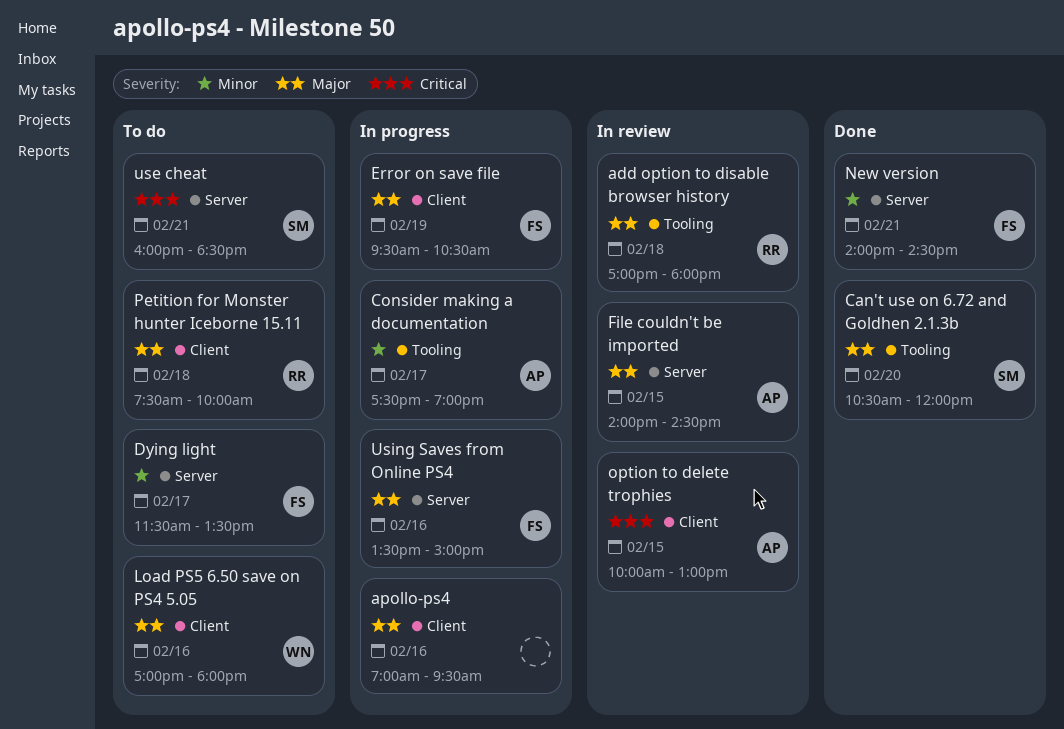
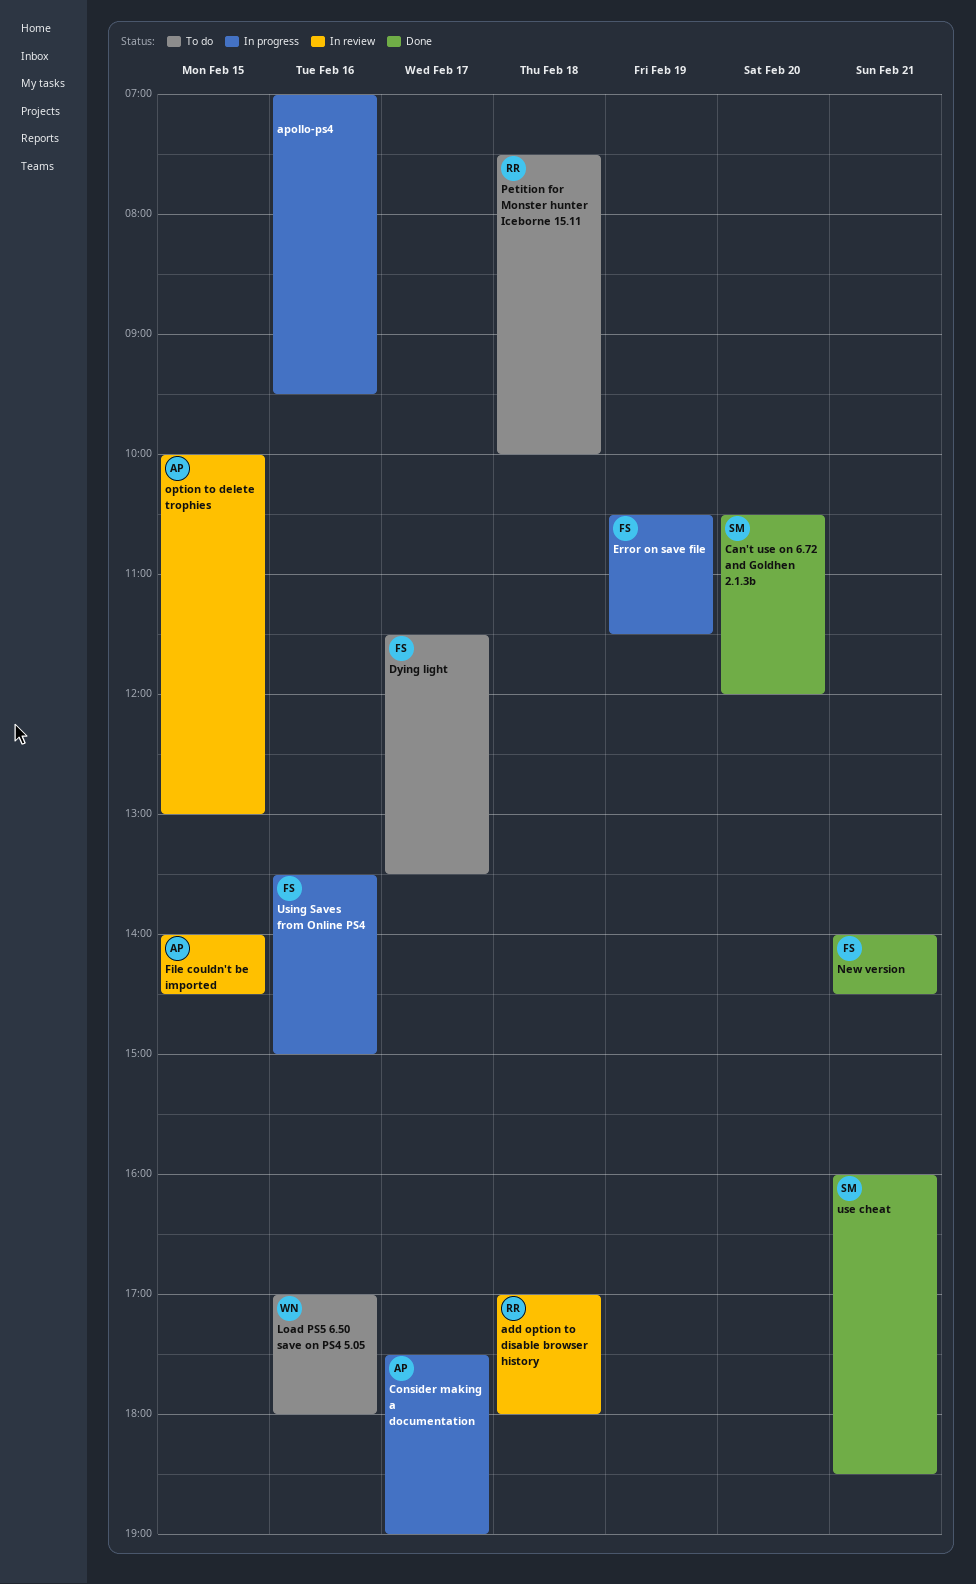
Error on save file, begins: 09:30 -> 10:30
Error on save file, ends: 10:30 -> 11:30
use cheat, status: To do -> Done

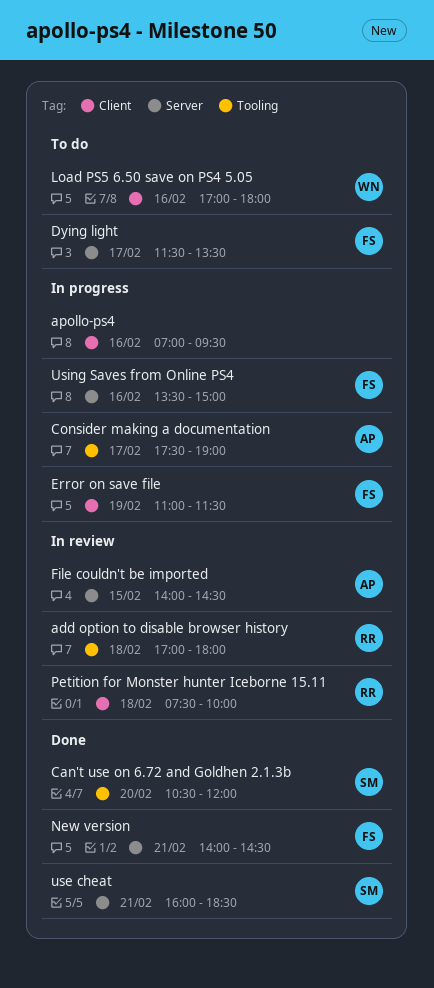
Error on save file, begins: 10:30 -> 11:00
option to delete trophies: present -> none
Petition for Monster hunter Iceborne 15.11, status: To do -> In review

